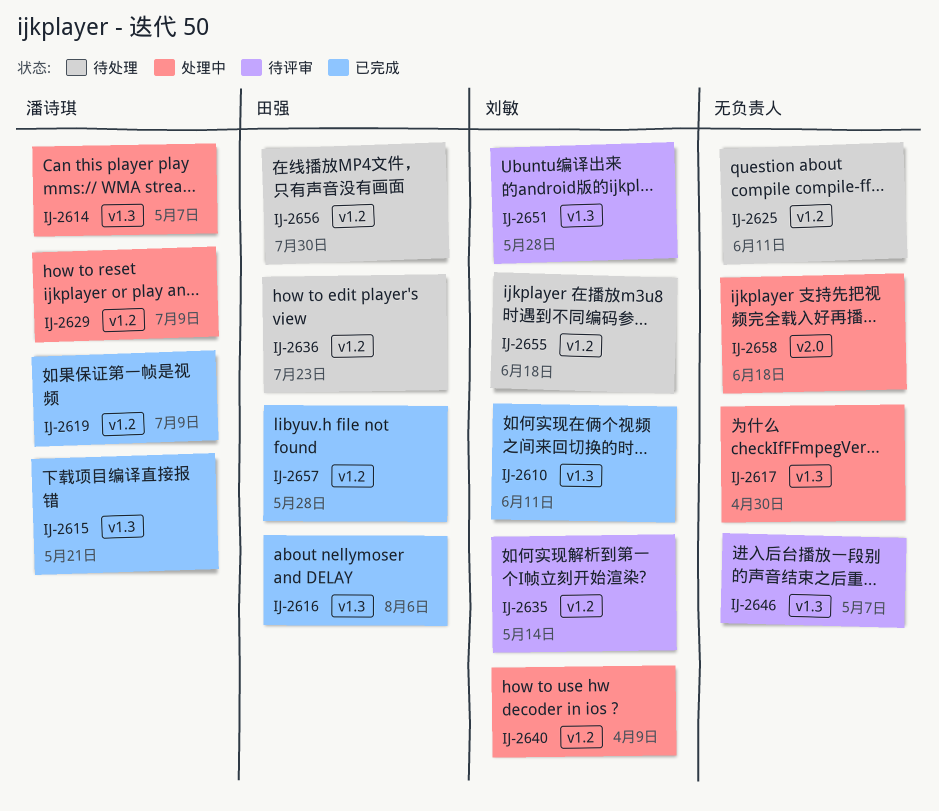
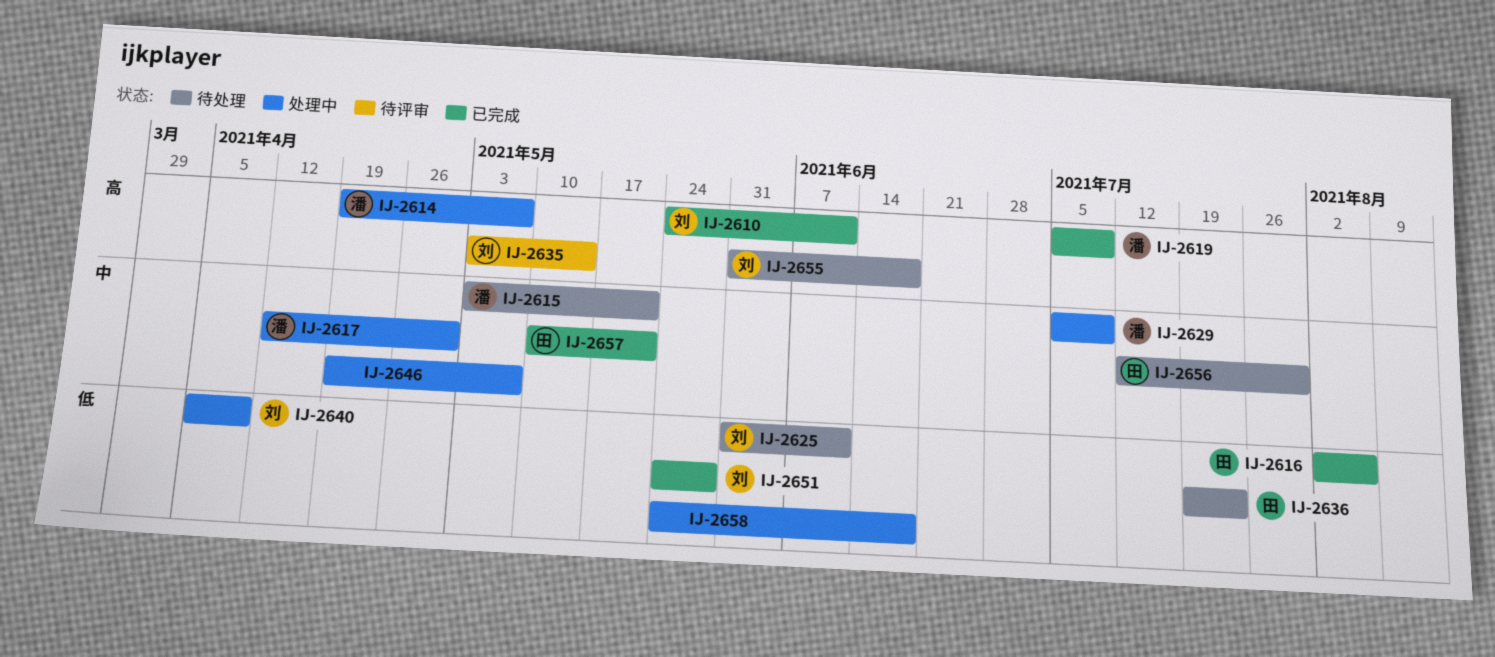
IJ-2615, status: 已完成 -> 待处理
IJ-2617, owner: none -> 潘诗琪
IJ-2625, owner: none -> 刘敏
IJ-2646, status: 待评审 -> 处理中
IJ-2651, status: 待评审 -> 已完成
IJ-2657, due: May 28 -> May 21

